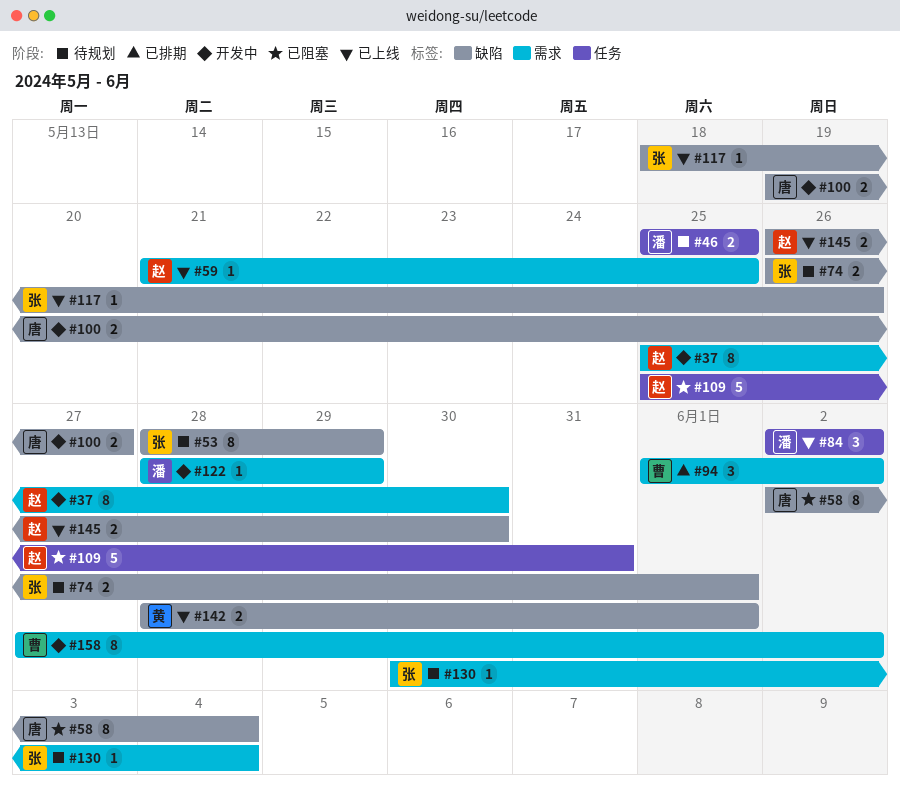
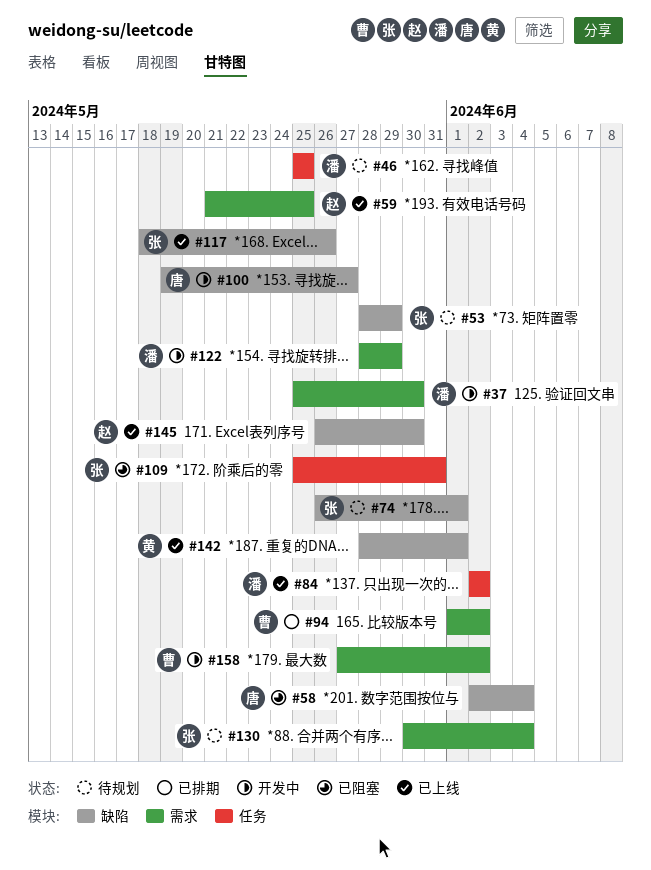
#37, owner: 赵 -> 潘
#109, owner: 赵 -> 张

